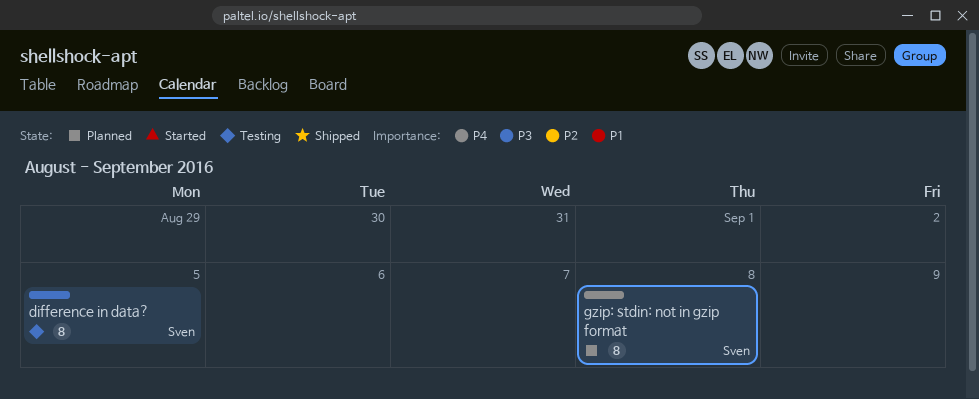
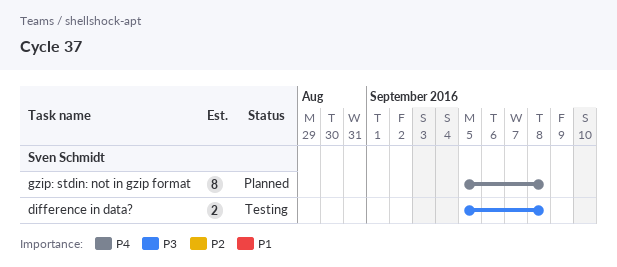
difference in data?, estimate: 8 -> 2
difference in data?, due: Sep 5 -> Sep 8

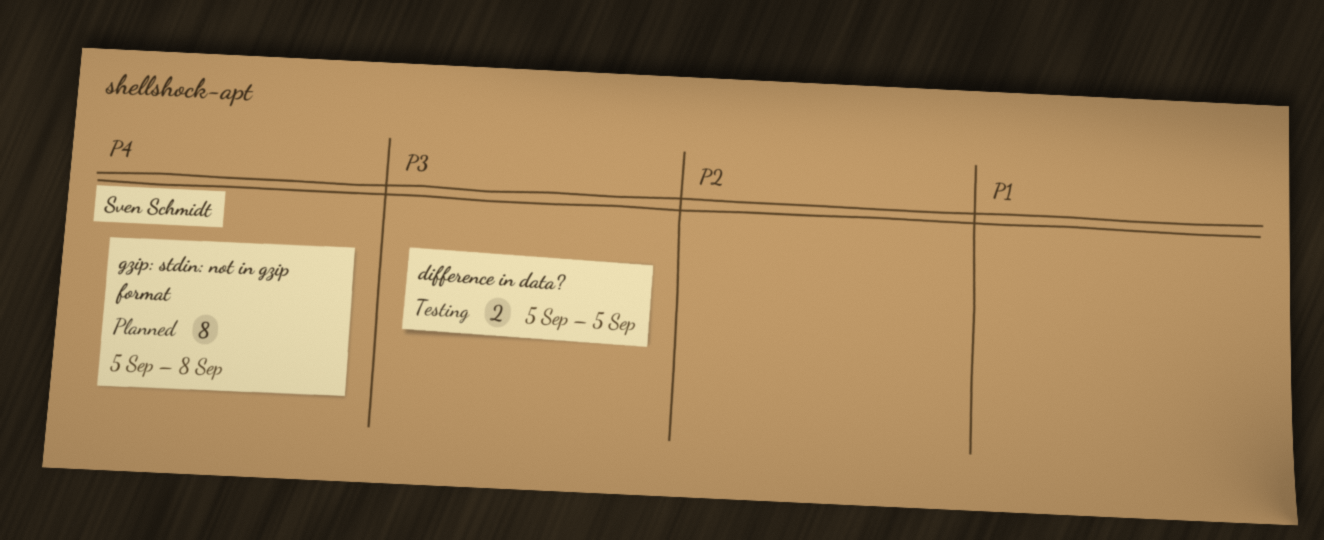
difference in data?, due: Sep 8 -> Sep 5

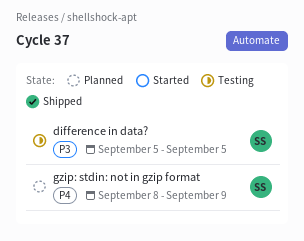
gzip: stdin: not in gzip format, start: Sep 5 -> Sep 8
gzip: stdin: not in gzip format, due: Sep 8 -> Sep 9

